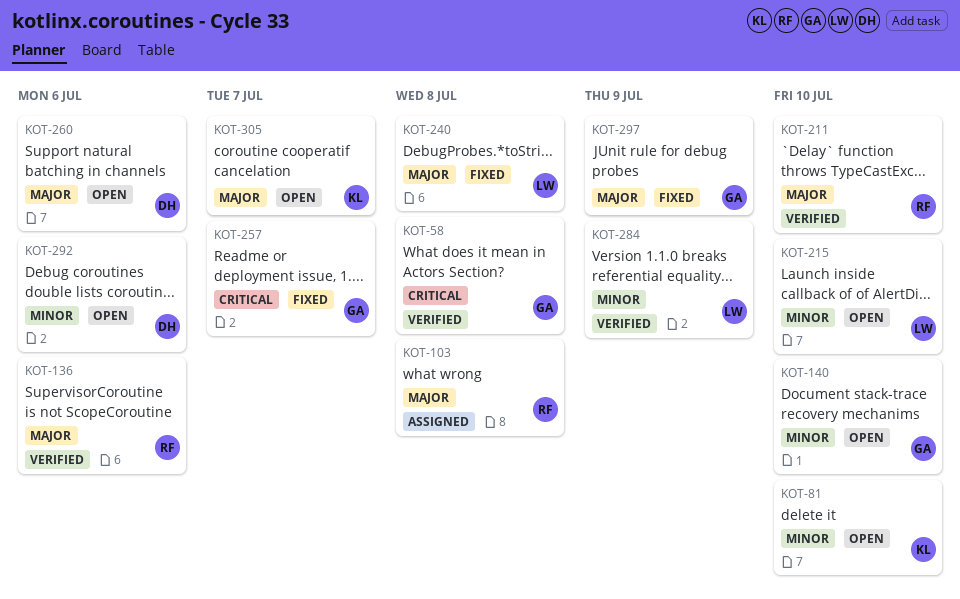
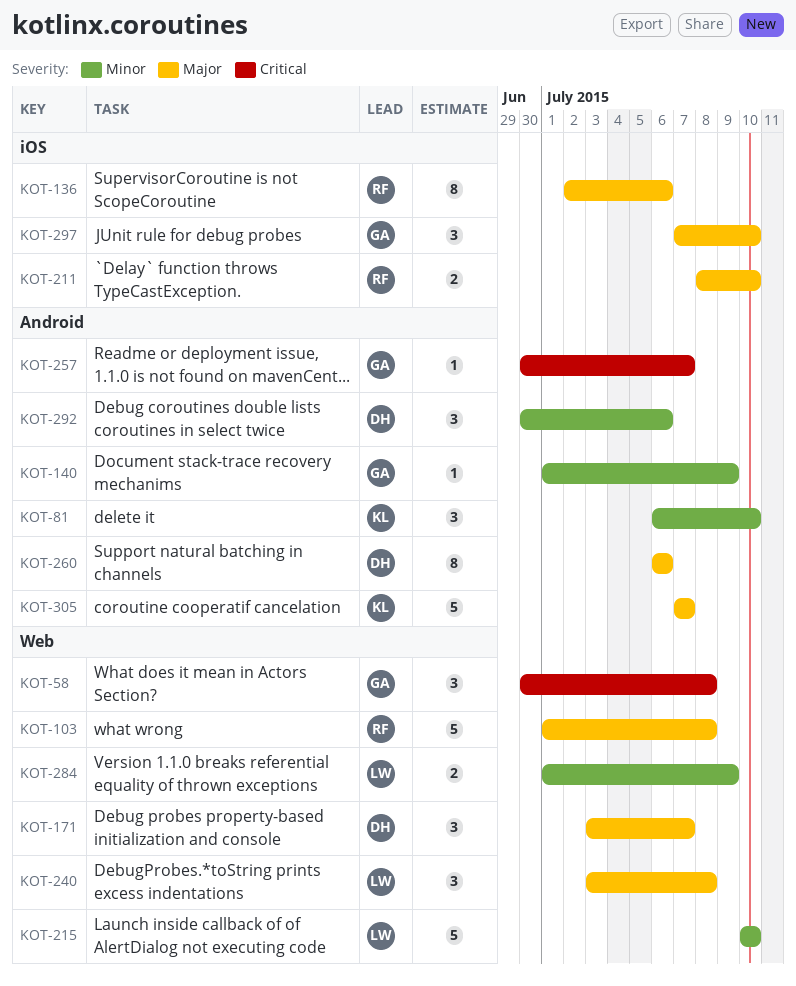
KOT-140, due: Jul 10 -> Jul 9
KOT-171: none -> present
KOT-297, due: Jul 9 -> Jul 10

